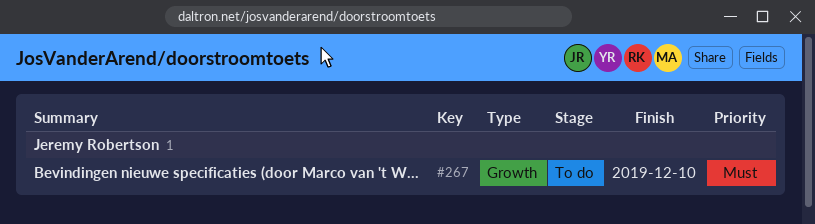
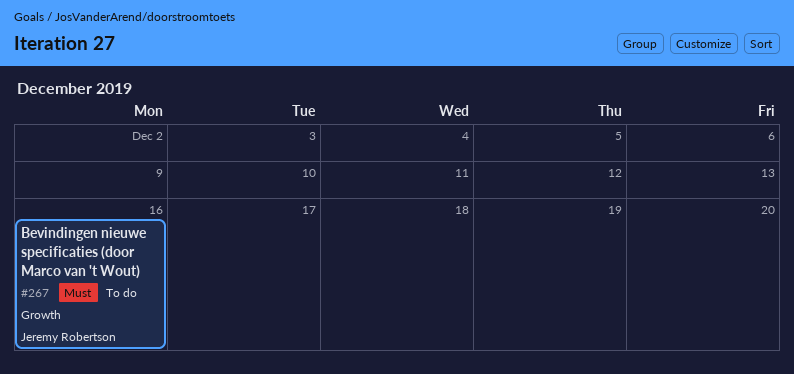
#267, due: Dec 10 -> Dec 16

